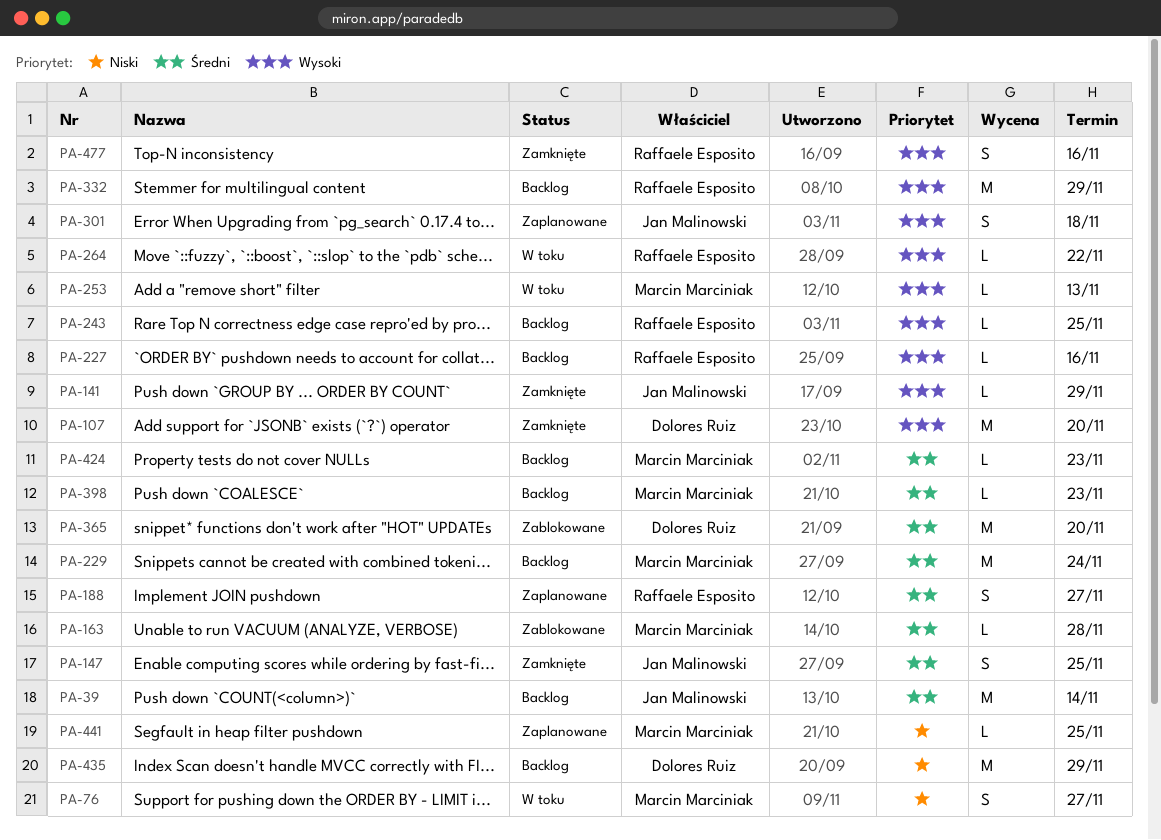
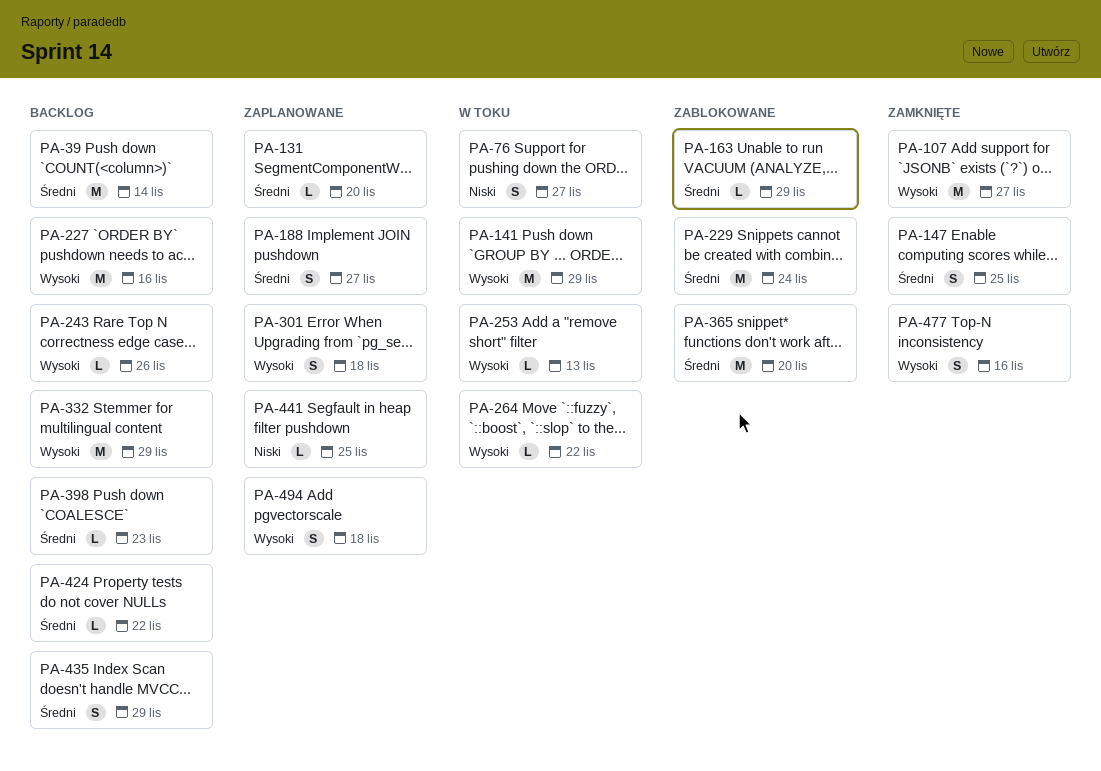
PA-107, due: Nov 20 -> Nov 27
PA-131: none -> present
PA-141, status: Zamknięte -> W toku
PA-141, estimate: L -> M
PA-163, due: Nov 28 -> Nov 29
PA-227, estimate: L -> M
PA-229, status: Backlog -> Zablokowane
PA-243, due: Nov 25 -> Nov 26
PA-424, due: Nov 23 -> Nov 22
PA-435, priority: Niski -> Średni
PA-435, estimate: M -> S
PA-494: none -> present

